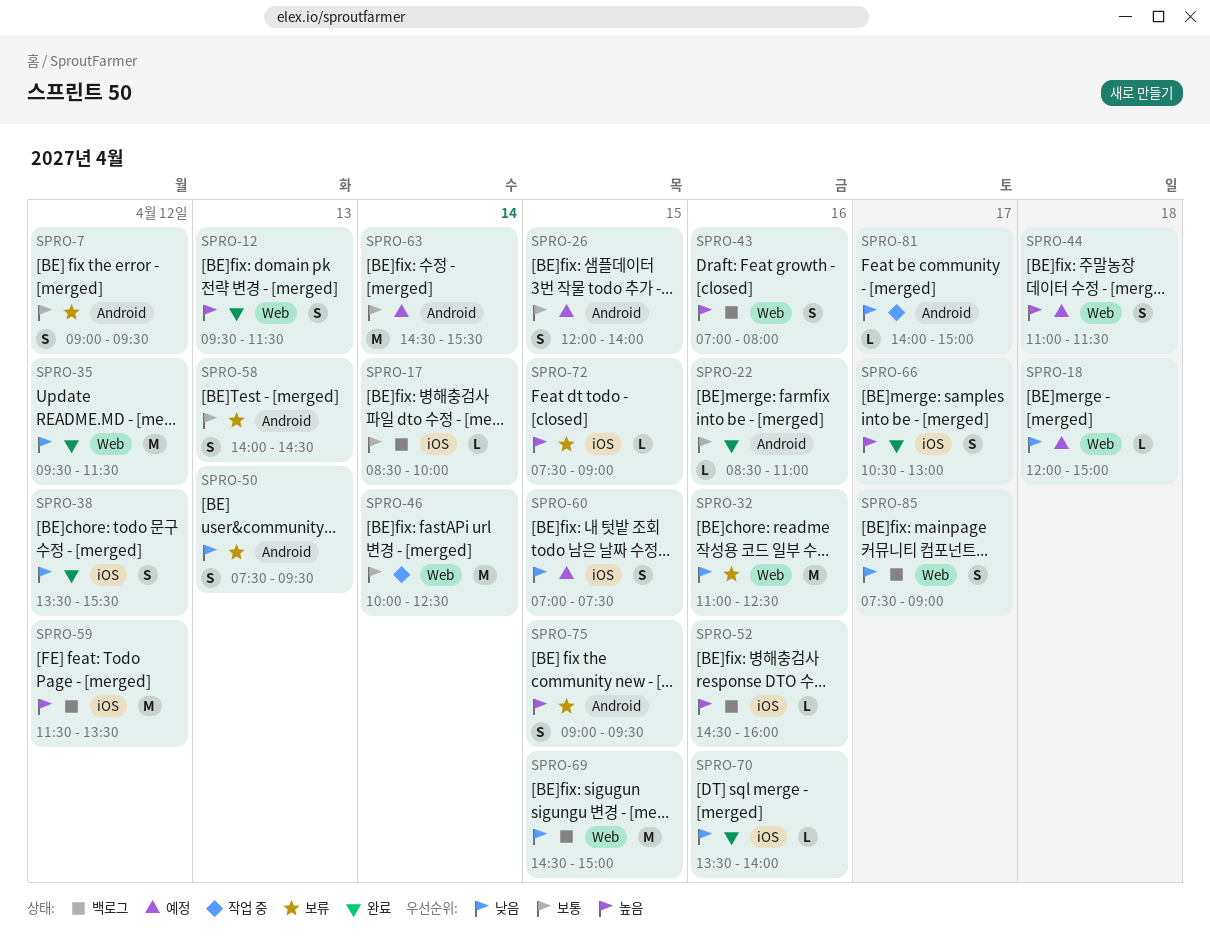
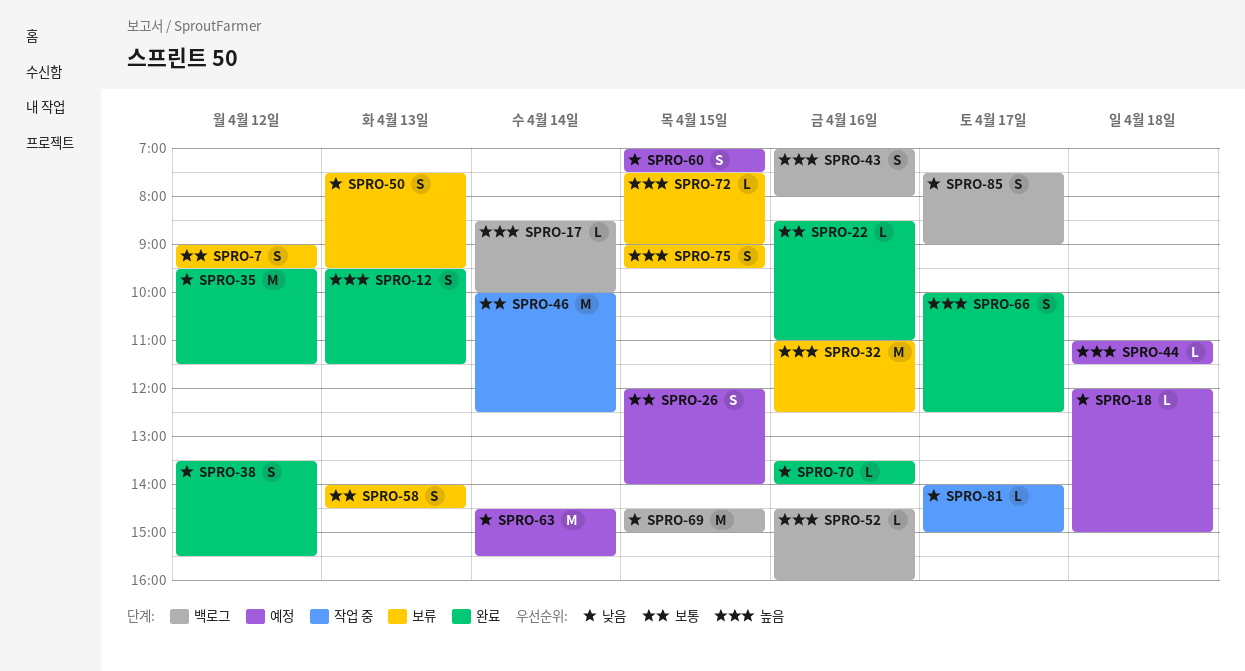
SPRO-17, priority: 보통 -> 높음
SPRO-32, priority: 낮음 -> 높음
SPRO-44, estimate: S -> L
SPRO-59: present -> none
SPRO-63, priority: 보통 -> 낮음
SPRO-66, begins: 10:30 -> 10:00
SPRO-66, ends: 13:00 -> 12:30

